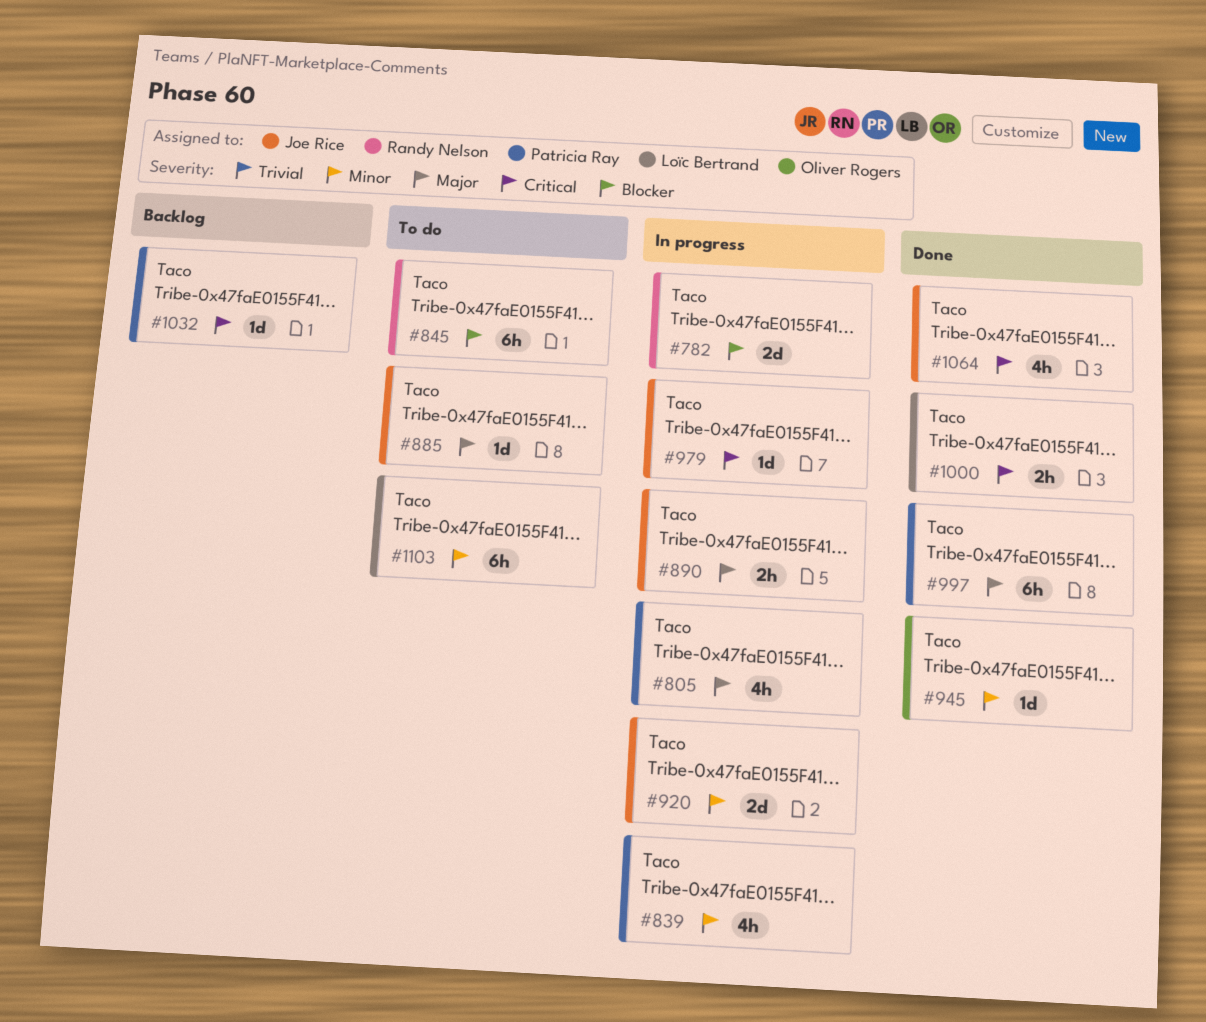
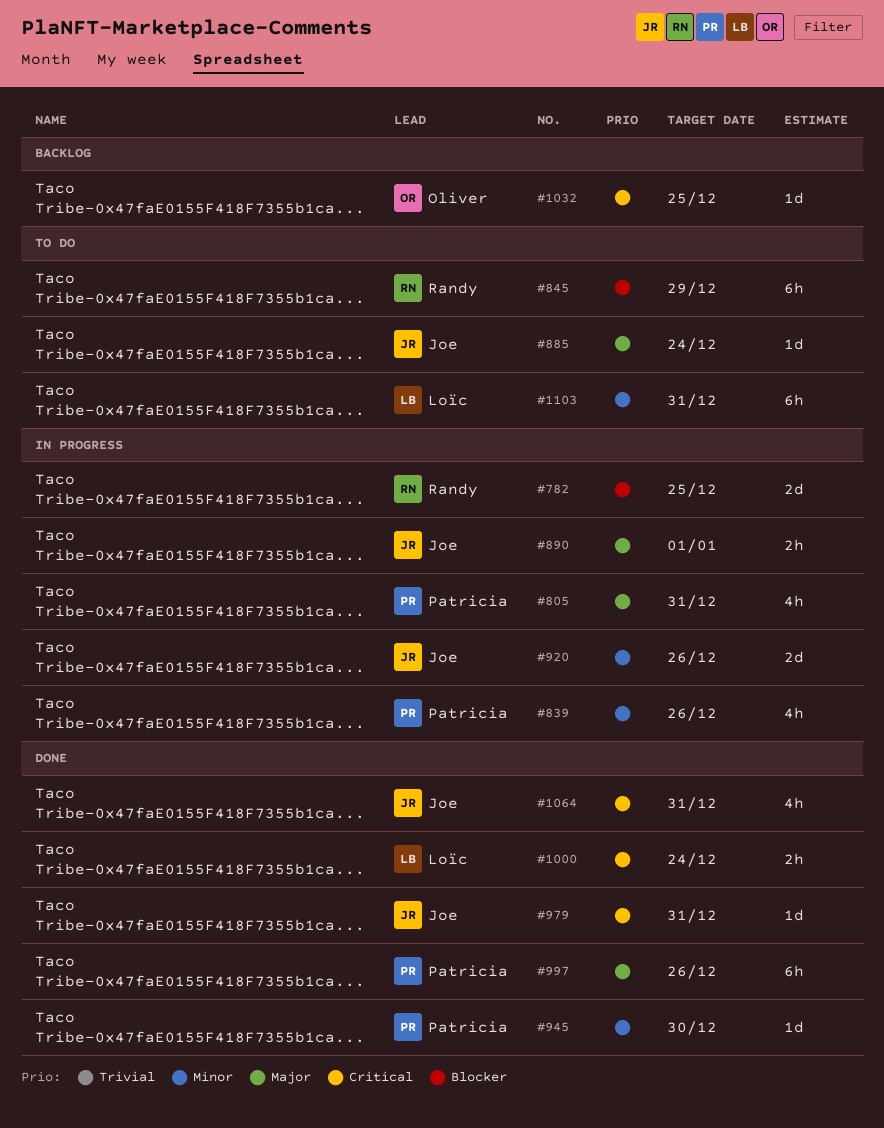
#945, owner: Oliver Rogers -> Patricia Ray
#979, status: In progress -> Done
#1032, owner: Patricia Ray -> Oliver Rogers

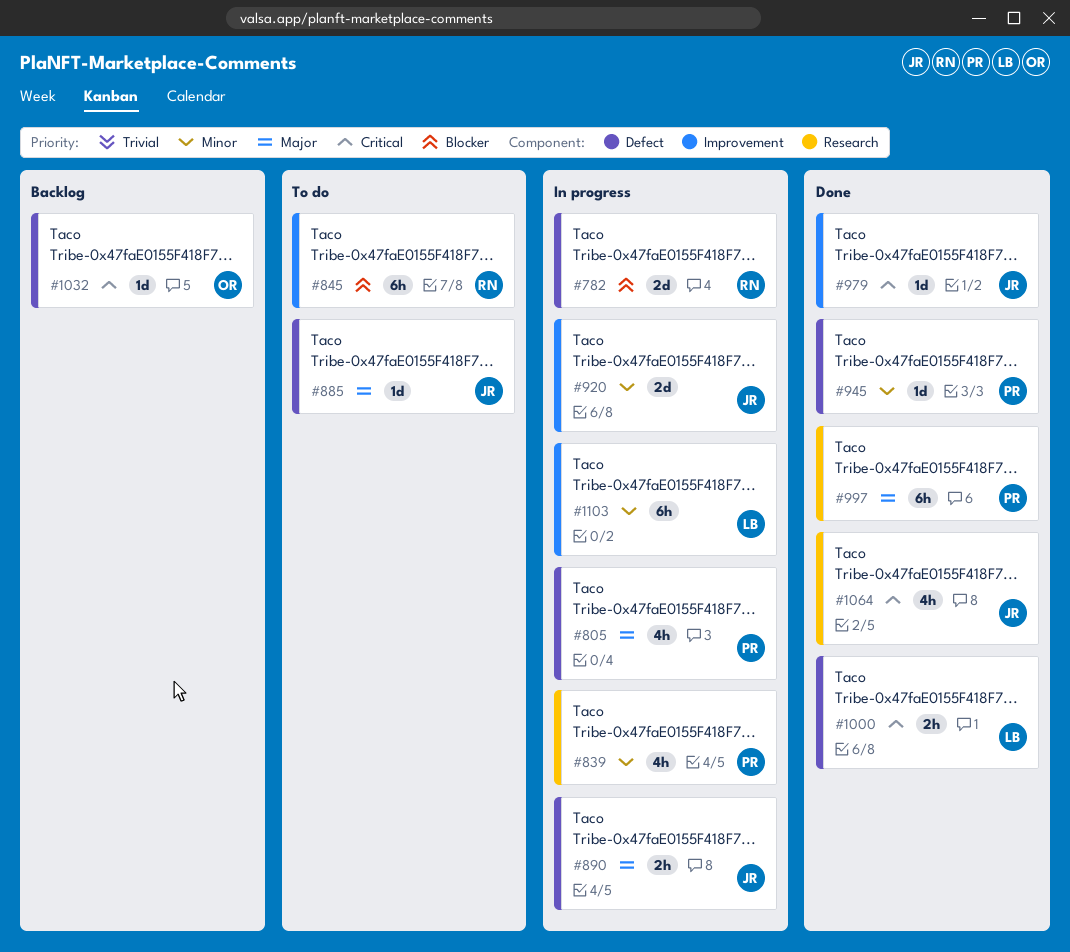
#1103, status: To do -> In progress

